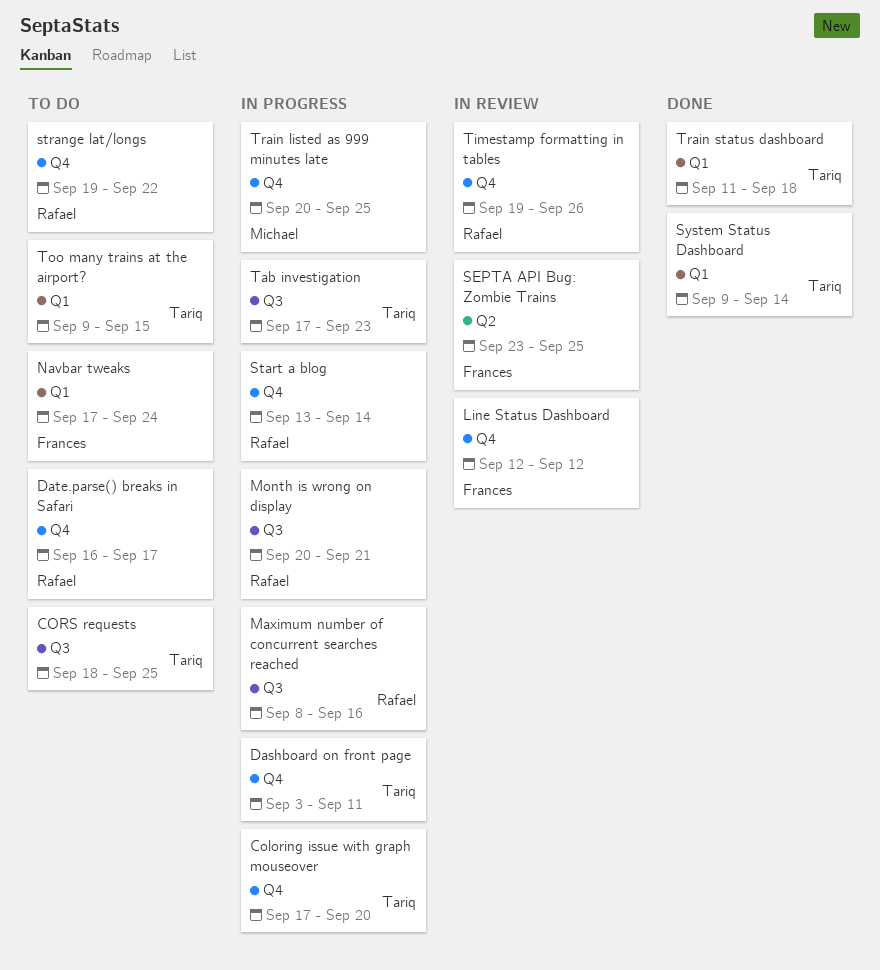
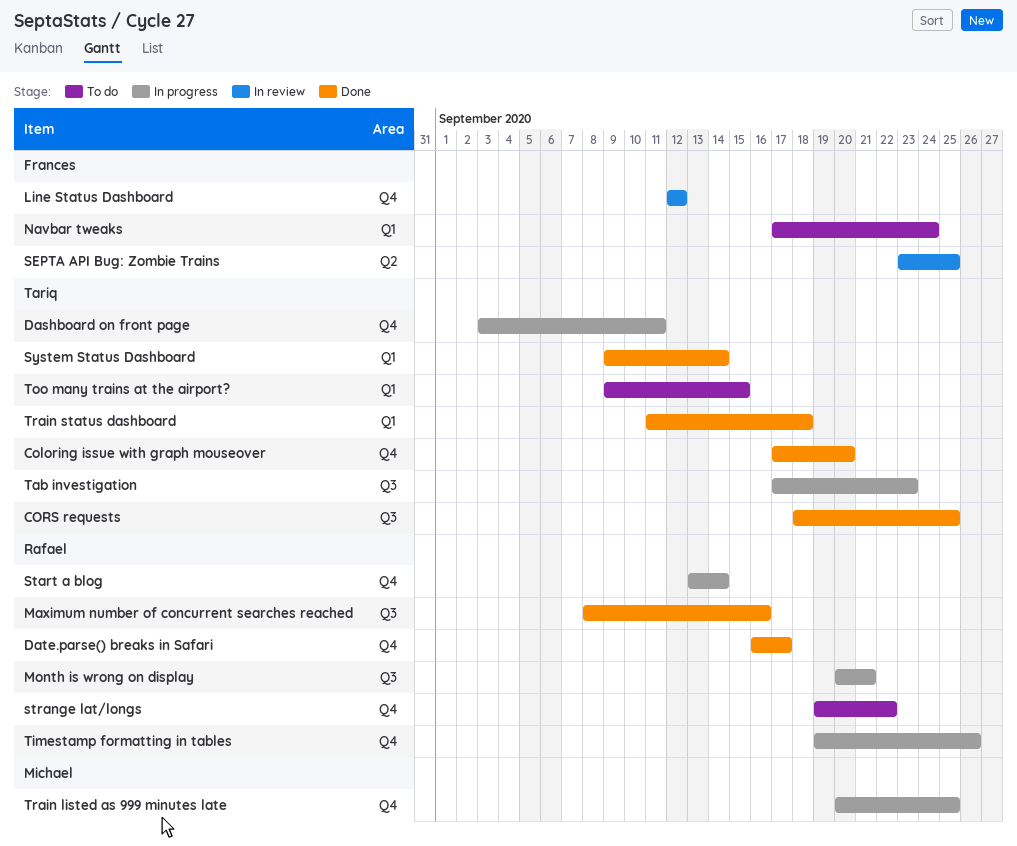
Coloring issue with graph mouseover, status: In progress -> Done
CORS requests, status: To do -> Done
Date.parse() breaks in Safari, status: To do -> Done
Maximum number of concurrent searches reached, status: In progress -> Done
Timestamp formatting in tables, status: In review -> In progress

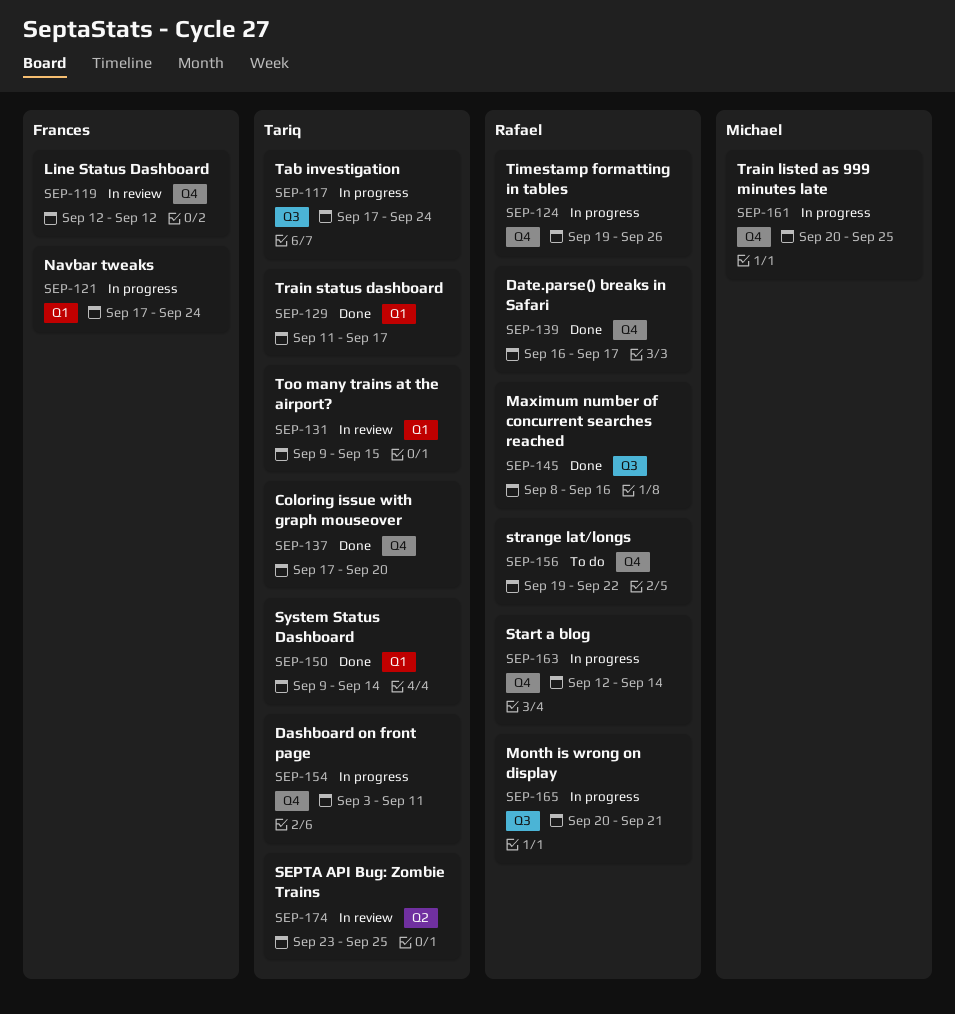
CORS requests: present -> none
Navbar tweaks, status: To do -> In progress
SEPTA API Bug: Zombie Trains, owner: Frances -> Tariq
Start a blog, start: Sep 13 -> Sep 12
Tab investigation, due: Sep 23 -> Sep 24
Too many trains at the airport?, status: To do -> In review
Train status dashboard, due: Sep 18 -> Sep 17

